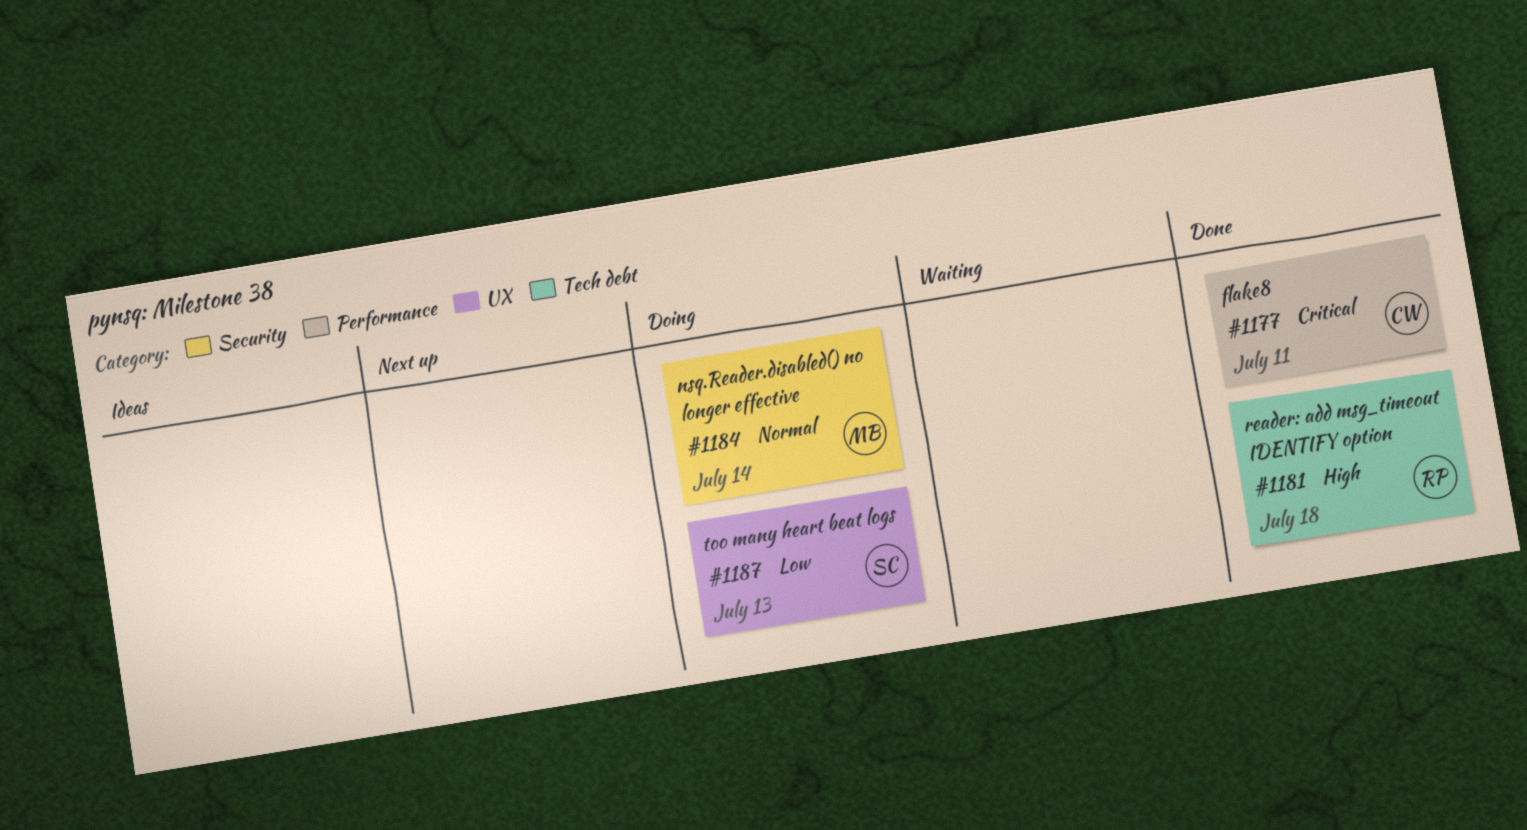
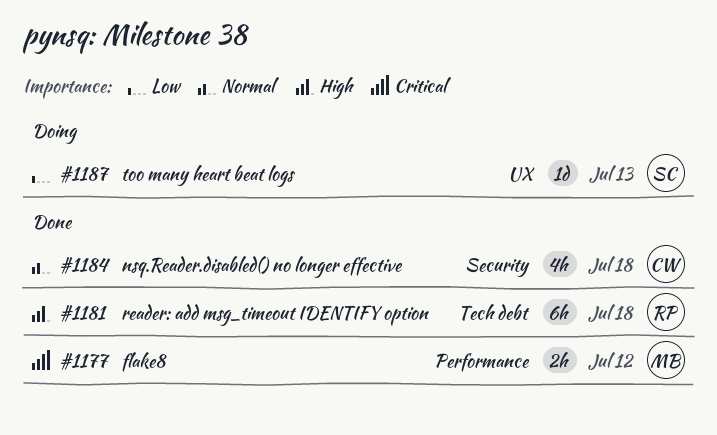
#1177, owner: CW -> MB
#1177, due: Jul 11 -> Jul 12
#1184, status: Doing -> Done
#1184, owner: MB -> CW
#1184, due: Jul 14 -> Jul 18

